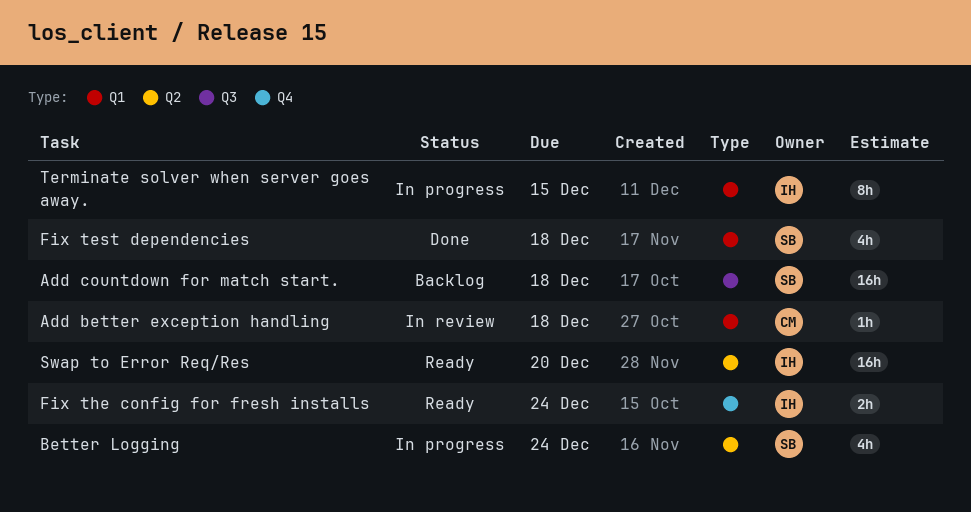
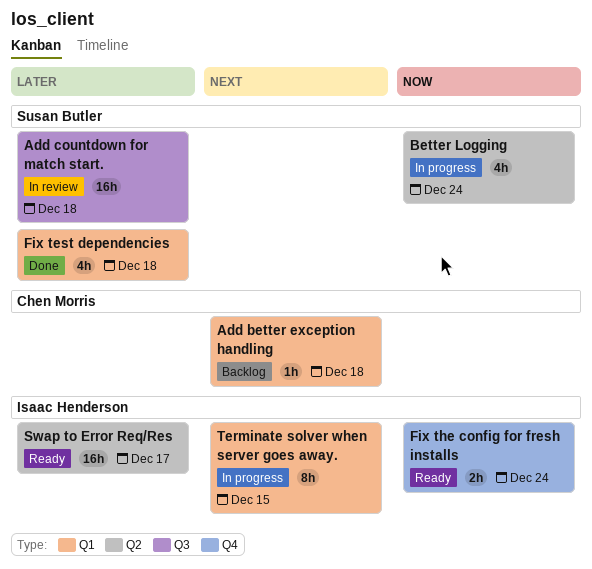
Add better exception handling, status: In review -> Backlog
Add countdown for match start., status: Backlog -> In review
Swap to Error Req/Res, due: Dec 20 -> Dec 17

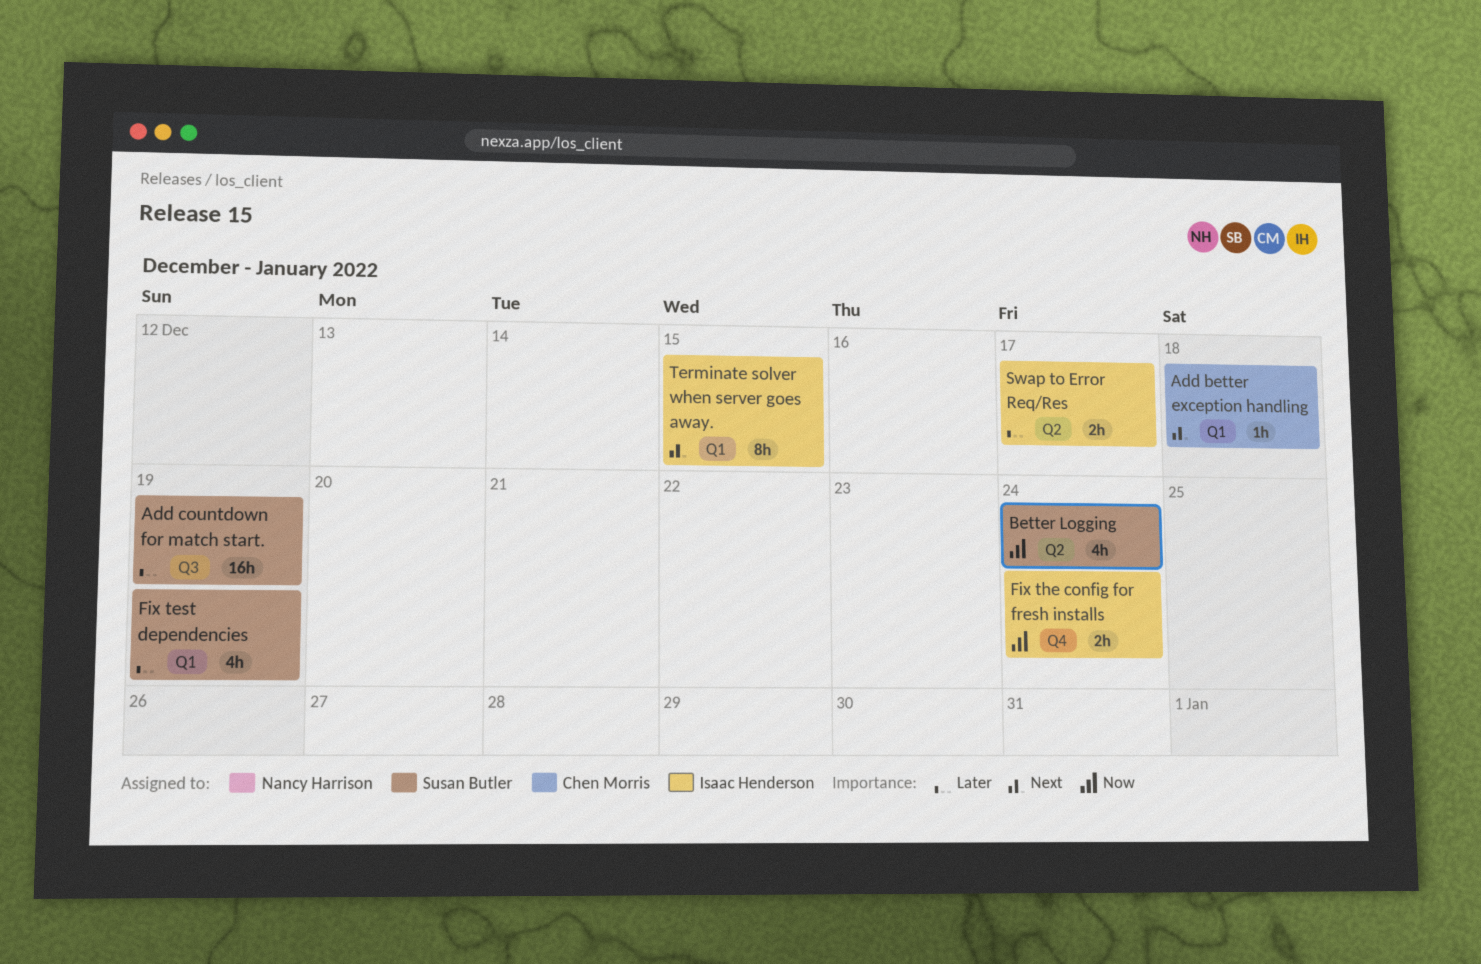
Add countdown for match start., due: Dec 18 -> Dec 19
Fix test dependencies, due: Dec 18 -> Dec 19
Swap to Error Req/Res, estimate: 16h -> 2h

